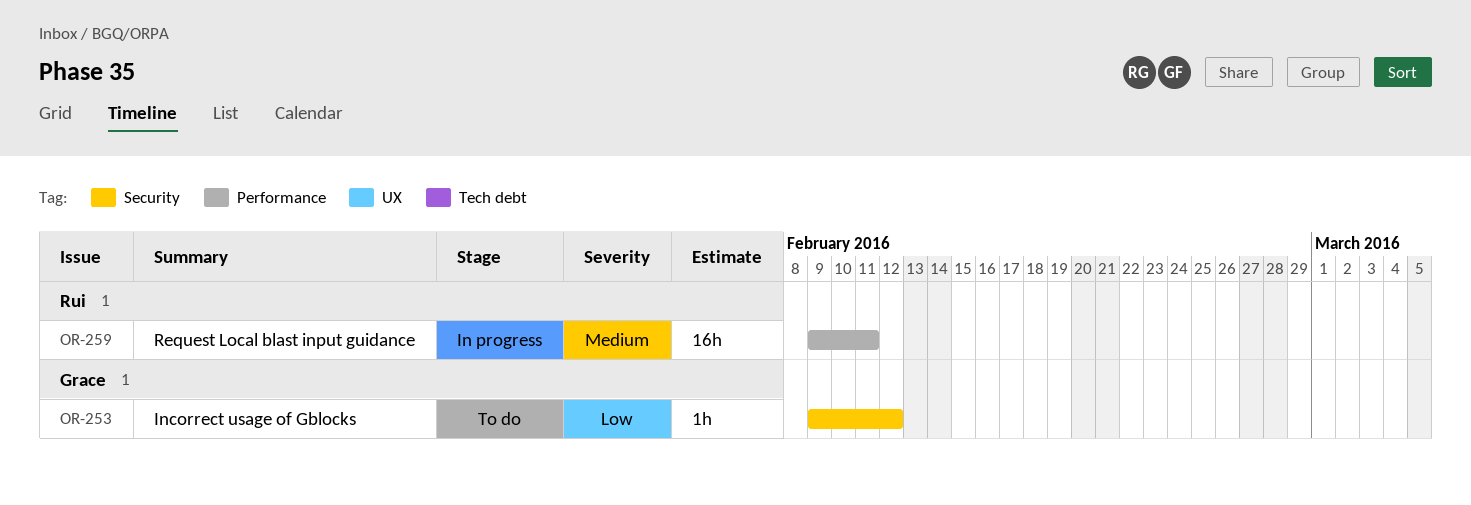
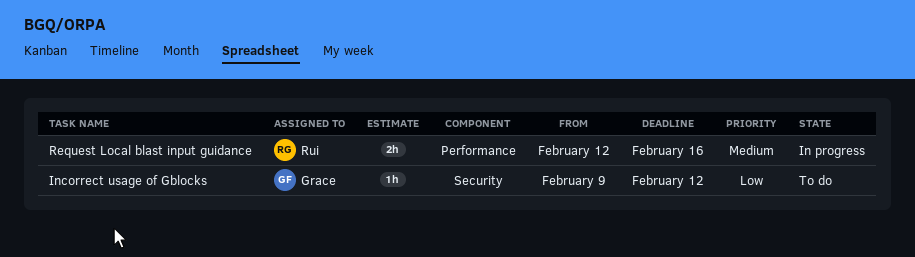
Request Local blast input guidance, estimate: 16h -> 2h
Request Local blast input guidance, start: Feb 9 -> Feb 12
Request Local blast input guidance, due: Feb 11 -> Feb 16

